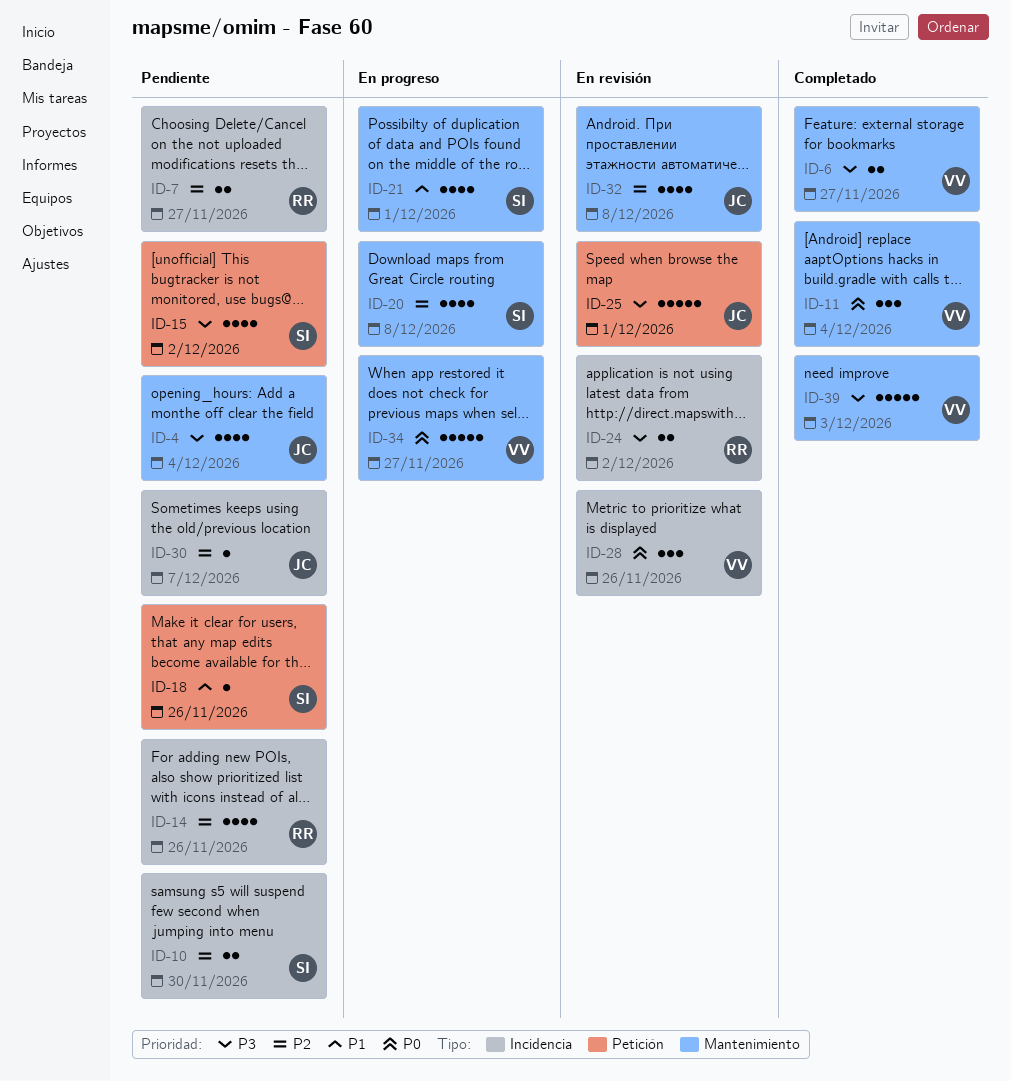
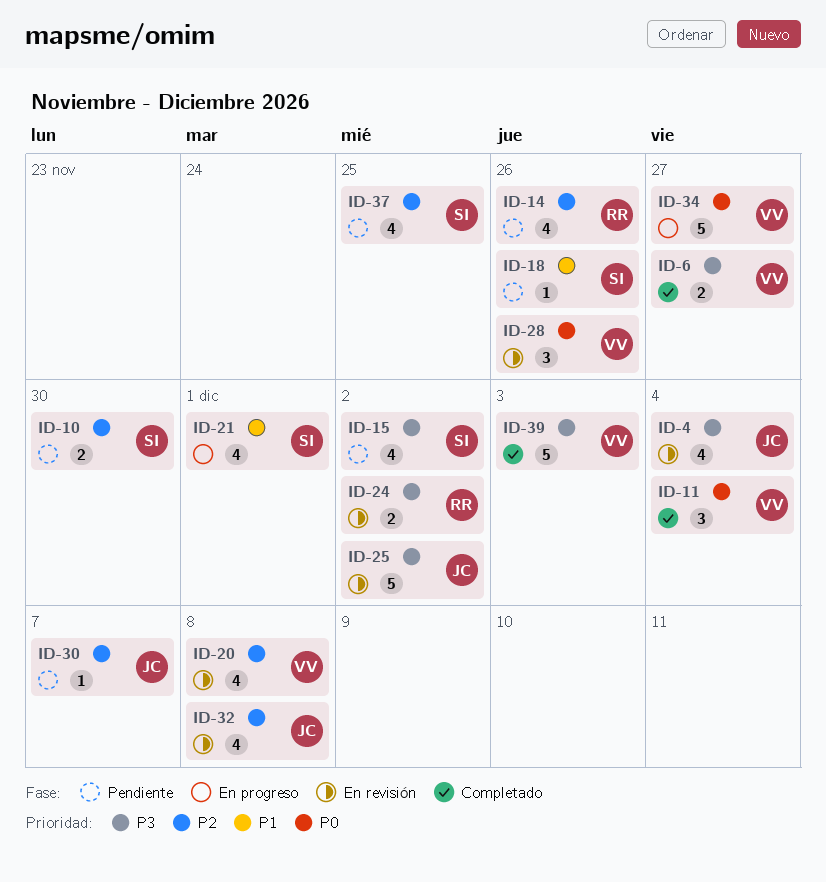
ID-4, status: Pendiente -> En revisión
ID-7: present -> none
ID-20, status: En progreso -> En revisión
ID-20, owner: SI -> VV
ID-25, due: Dec 1 -> Dec 2
ID-37: none -> present

